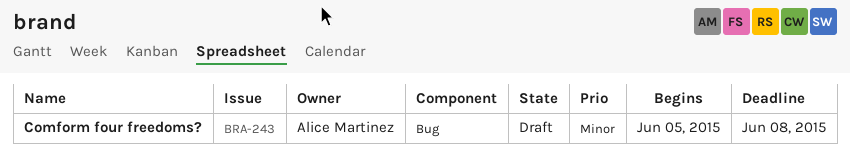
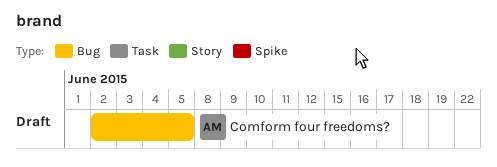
Comform four freedoms?, start: Jun 5 -> Jun 2
Comform four freedoms?, due: Jun 8 -> Jun 5

